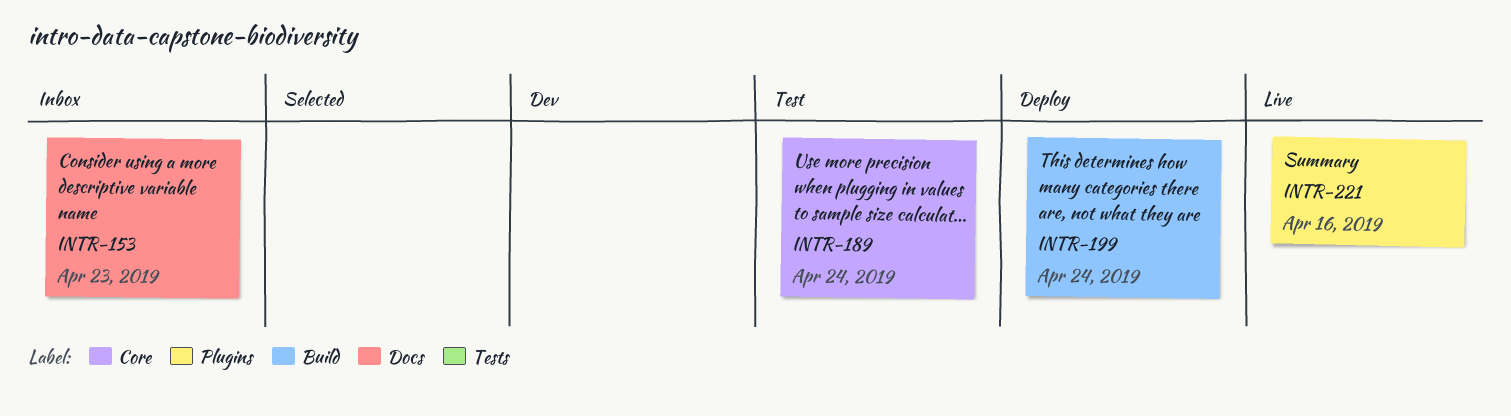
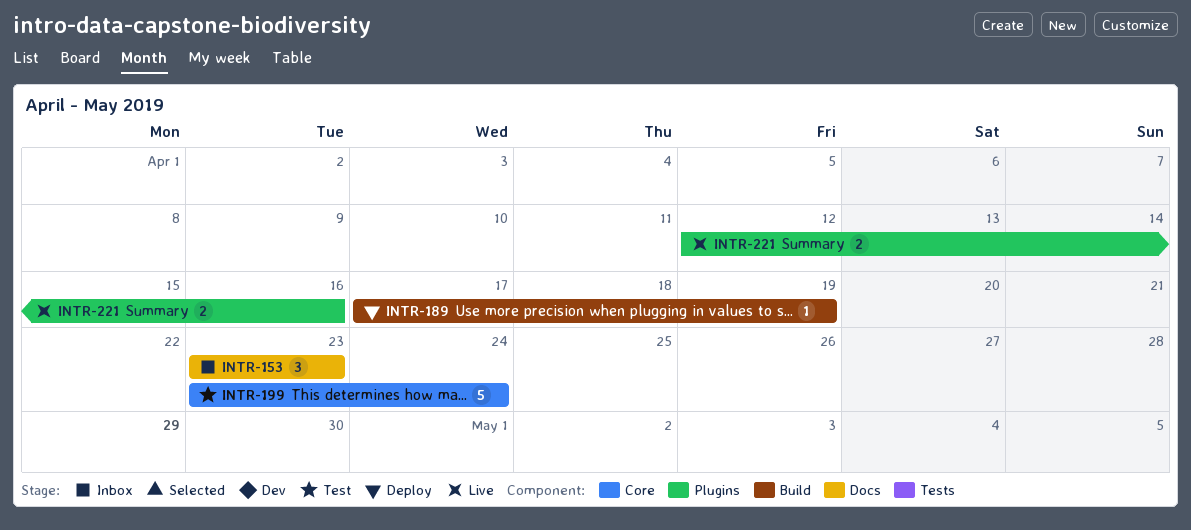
INTR-189, status: Test -> Deploy
INTR-189, label: Core -> Build
INTR-189, due: Apr 24 -> Apr 19
INTR-199, status: Deploy -> Test
INTR-199, label: Build -> Core

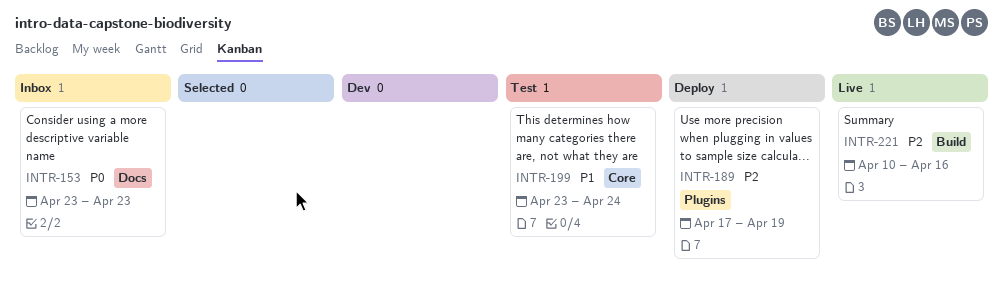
INTR-189, label: Build -> Plugins
INTR-221, label: Plugins -> Build
INTR-221, start: Apr 12 -> Apr 10

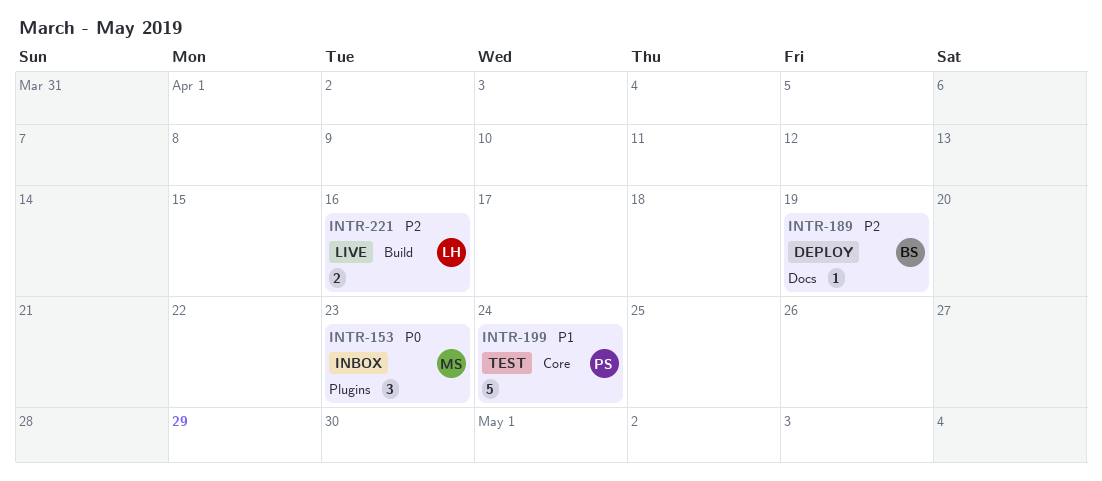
INTR-153, label: Docs -> Plugins
INTR-189, label: Plugins -> Docs

